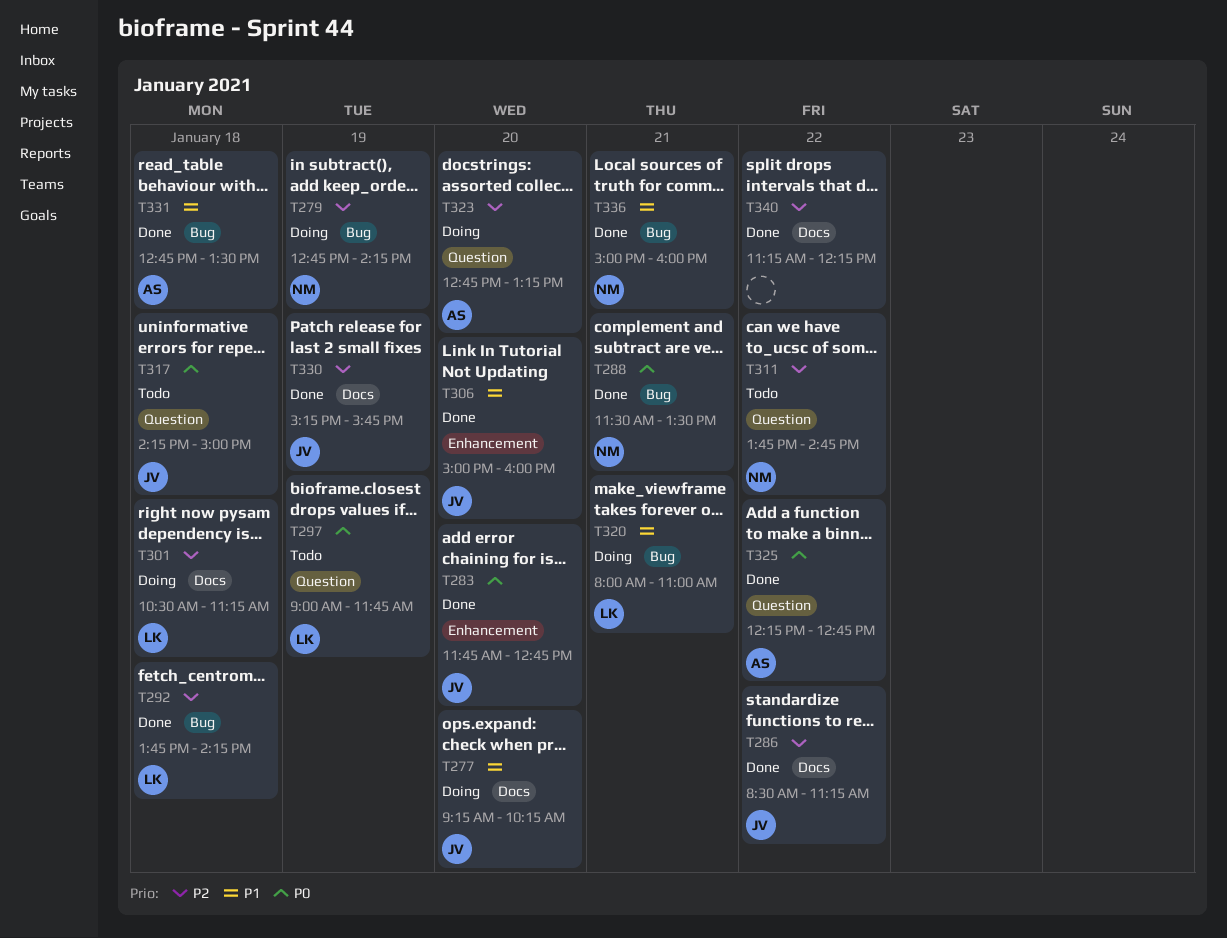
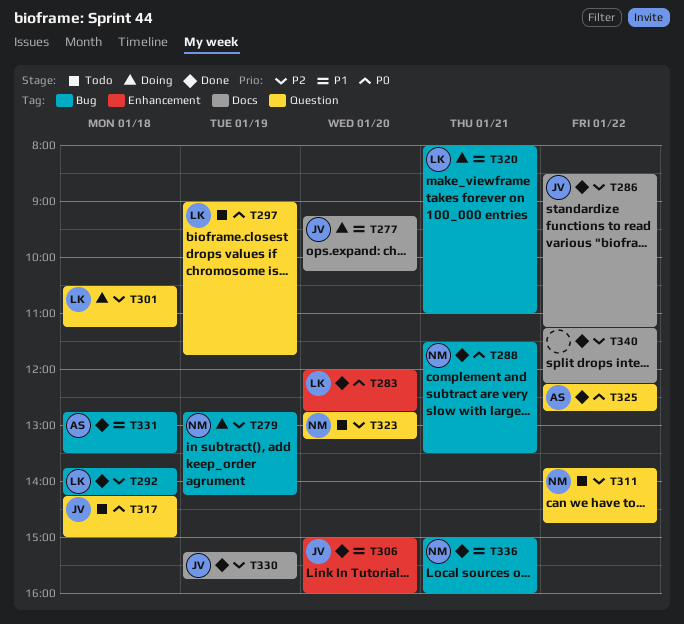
T283, owner: JV -> LK
T283, begins: 11:45 -> 12:00
T301, label: Docs -> Question
T323, status: Doing -> Todo
T323, owner: AS -> NM

